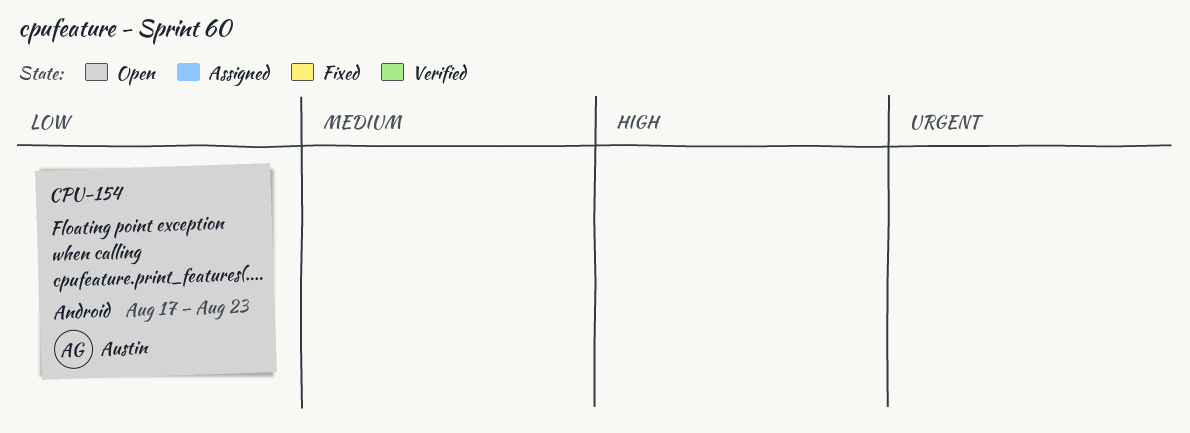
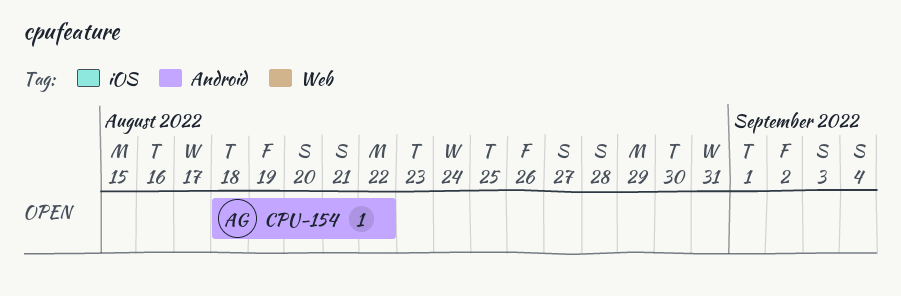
CPU-154, start: Aug 17 -> Aug 18
CPU-154, due: Aug 23 -> Aug 22

